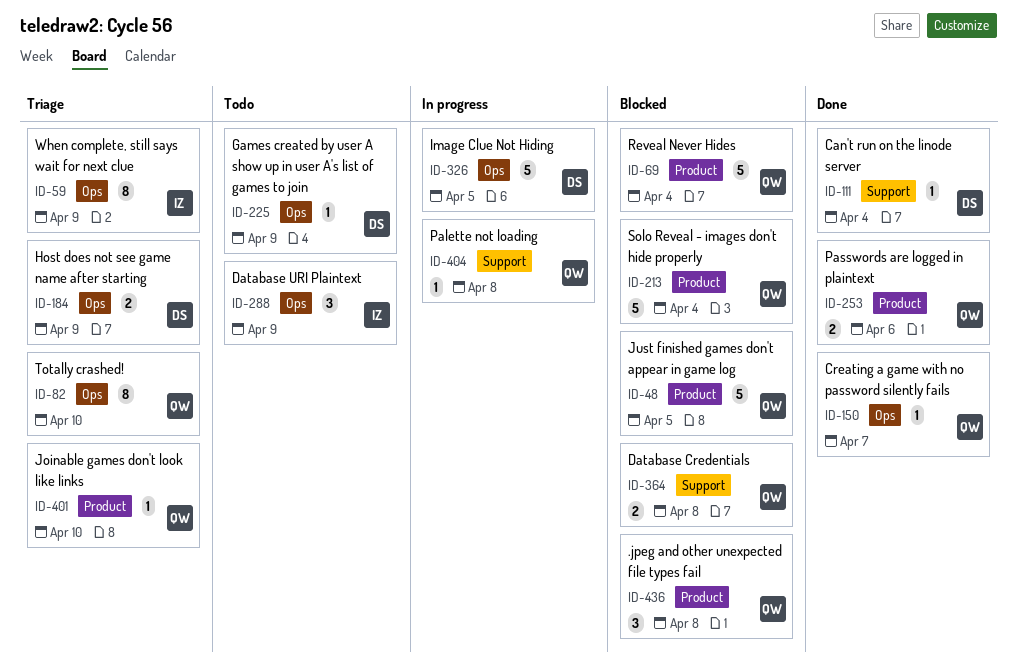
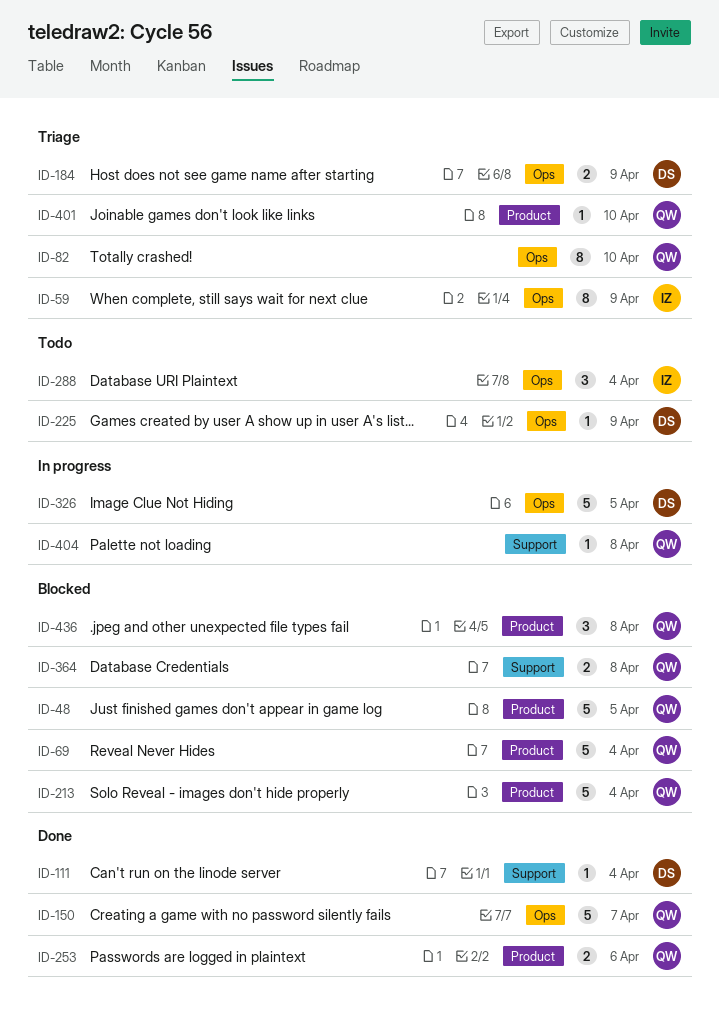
ID-150, estimate: 1 -> 5
ID-288, due: Apr 9 -> Apr 4

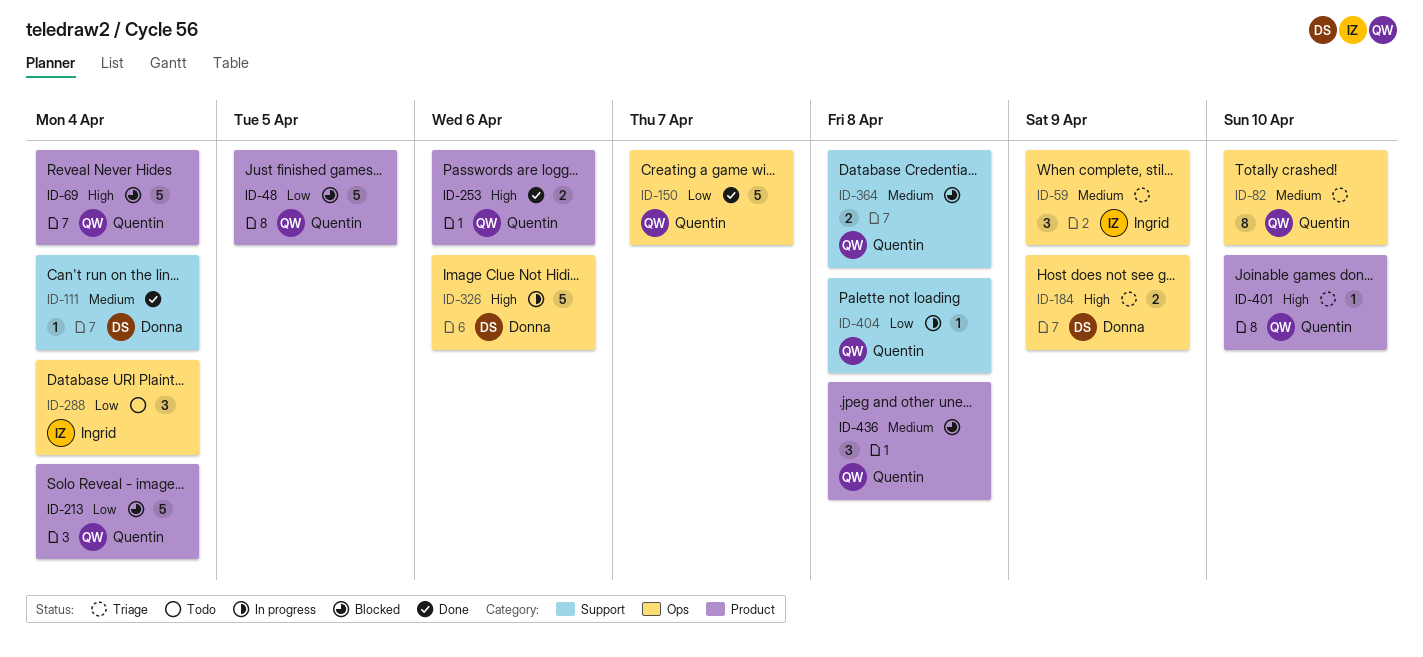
ID-59, estimate: 8 -> 3
ID-225: present -> none
ID-326, due: Apr 5 -> Apr 6

